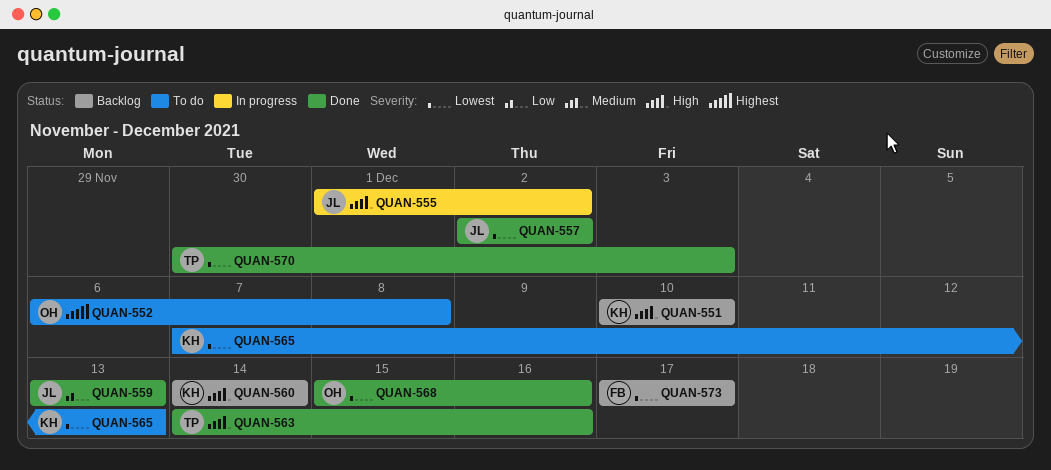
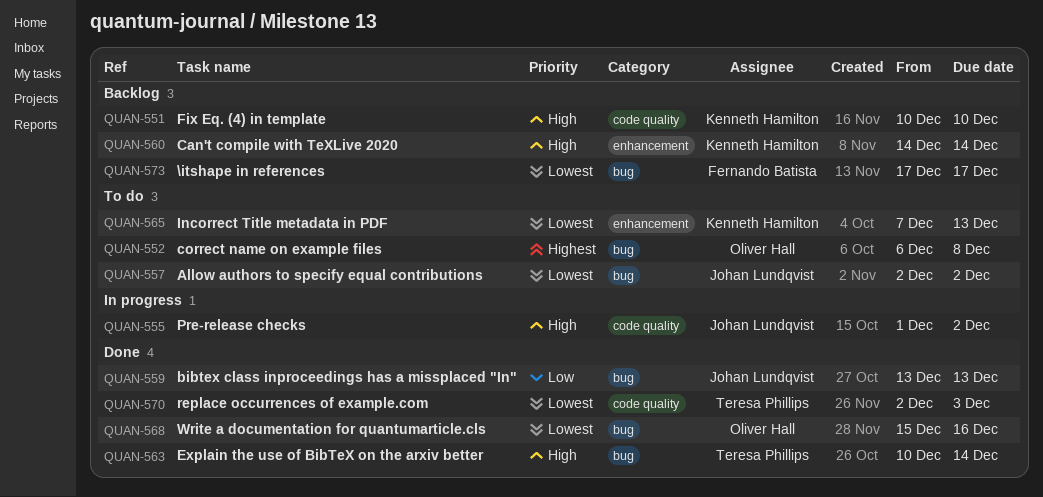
QUAN-557, status: Done -> To do
QUAN-563, start: Dec 14 -> Dec 10
QUAN-563, due: Dec 16 -> Dec 14
QUAN-570, start: Nov 30 -> Dec 2

